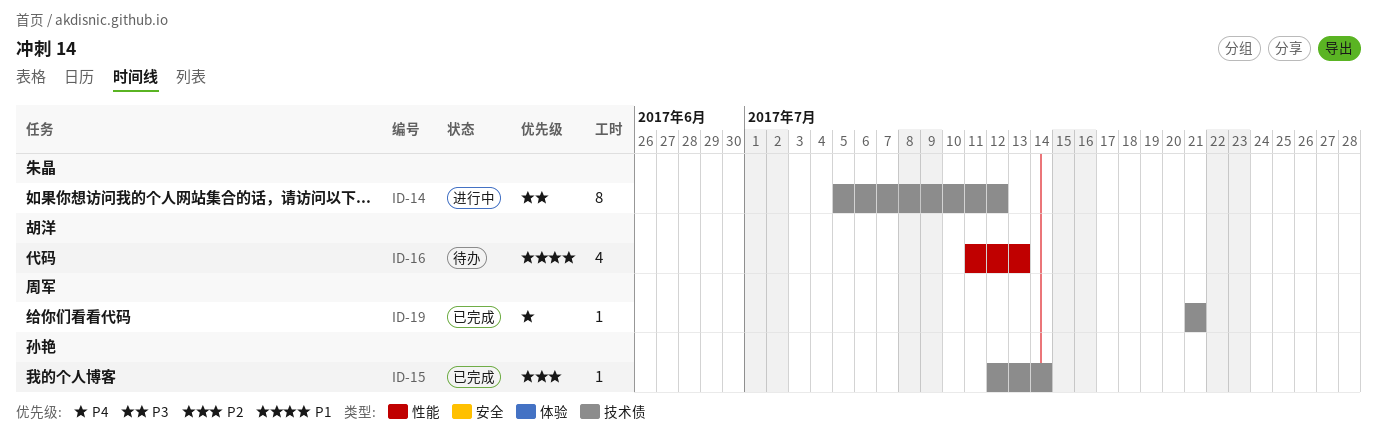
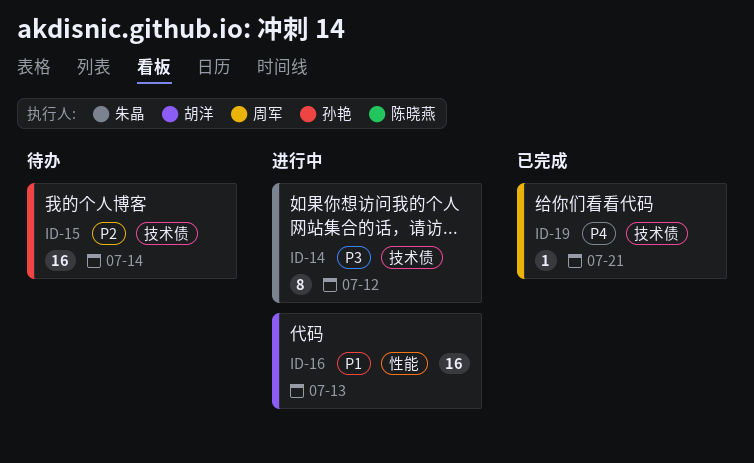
ID-15, status: 已完成 -> 待办
ID-15, estimate: 1 -> 16
ID-16, status: 待办 -> 进行中
ID-16, estimate: 4 -> 16

